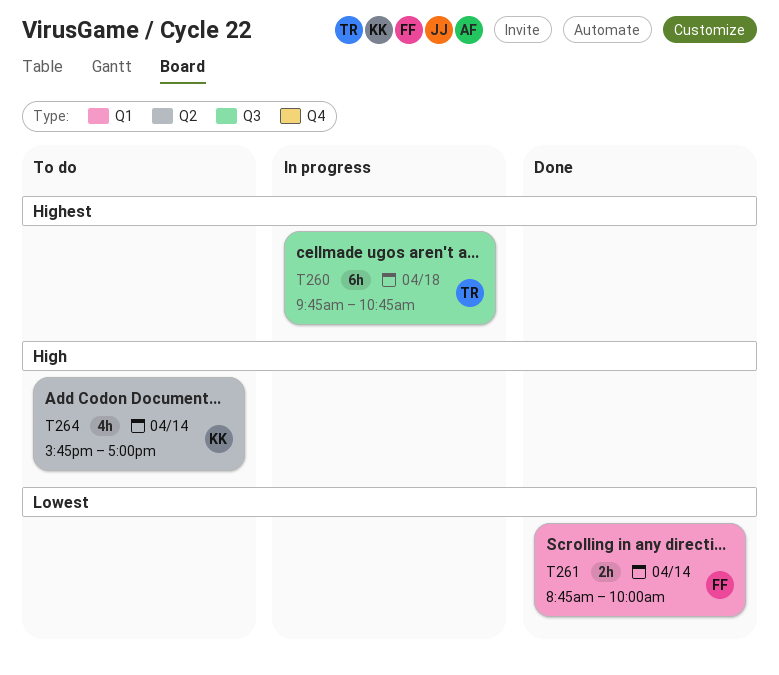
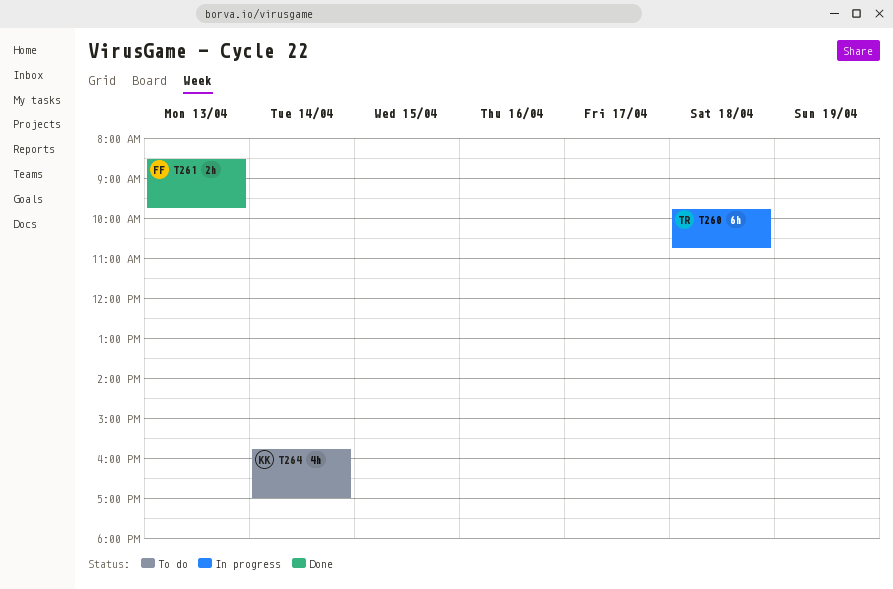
T261, day: Apr 14 -> Apr 13
T261, begins: 08:45 -> 08:30
T261, ends: 10:00 -> 09:45

